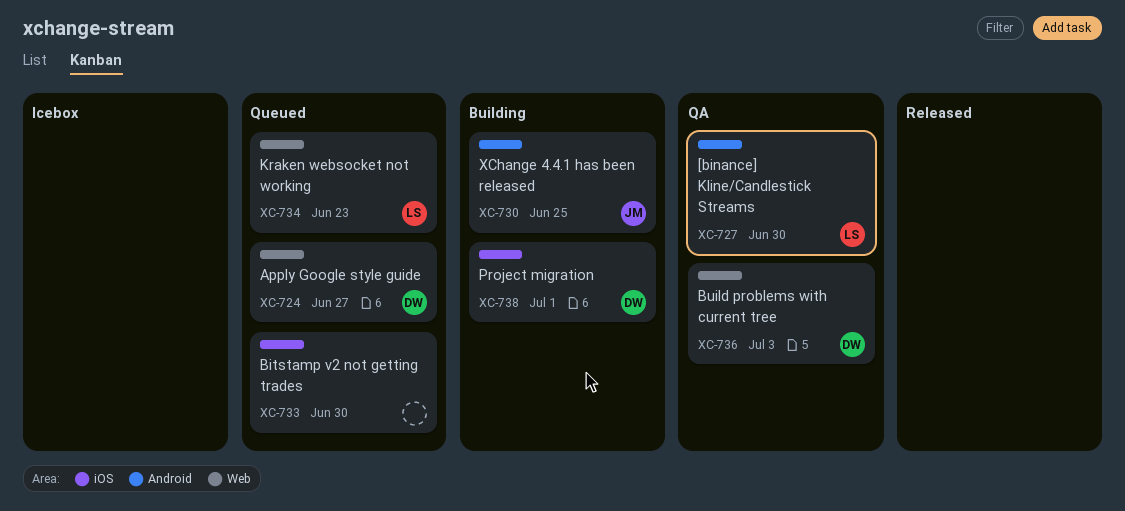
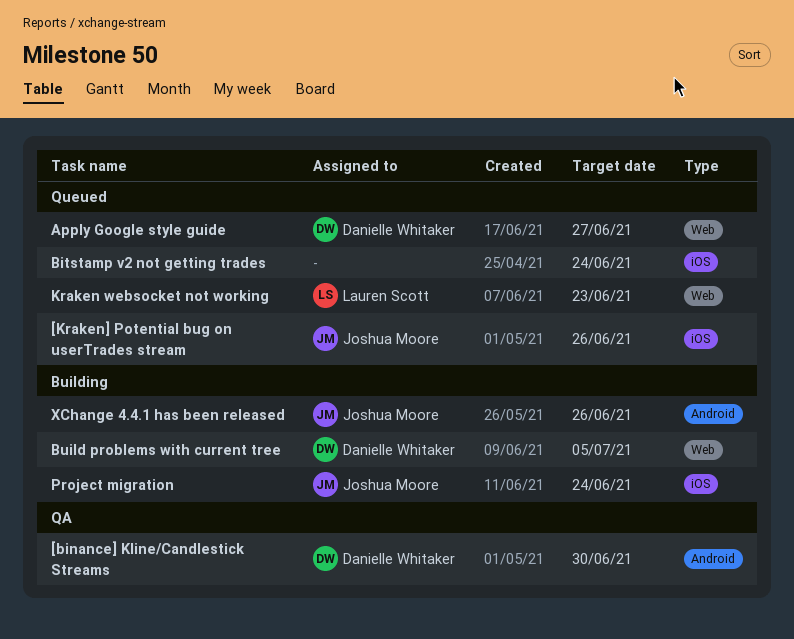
[binance] Kline/Candlestick Streams, owner: Lauren Scott -> Danielle Whitaker
[Kraken] Potential bug on userTrades stream: none -> present
Bitstamp v2 not getting trades, due: Jun 30 -> Jun 24
Build problems with current tree, status: QA -> Building
Build problems with current tree, due: Jul 3 -> Jul 5
Project migration, owner: Danielle Whitaker -> Joshua Moore
Project migration, due: Jul 1 -> Jun 24
XChange 4.4.1 has been released, due: Jun 25 -> Jun 26

